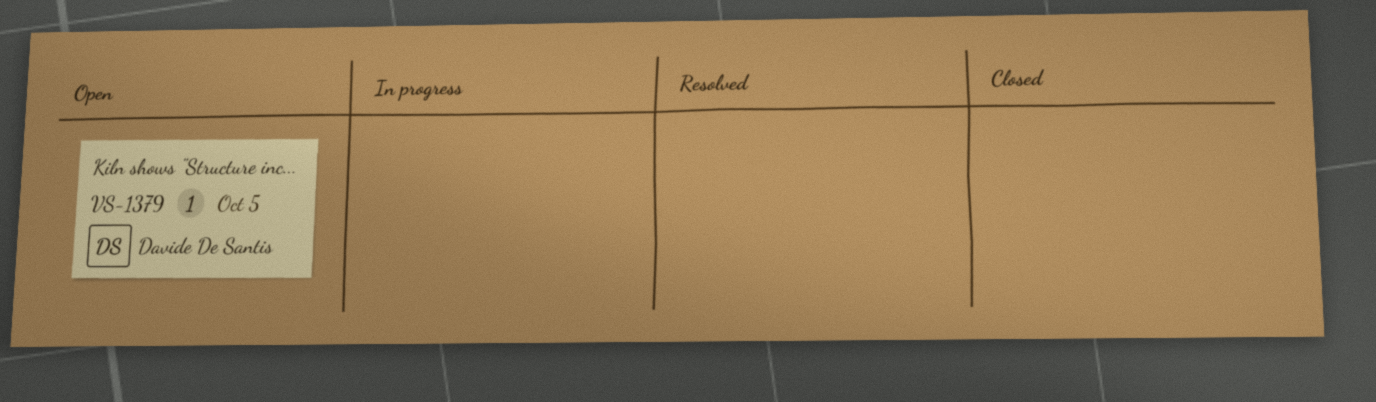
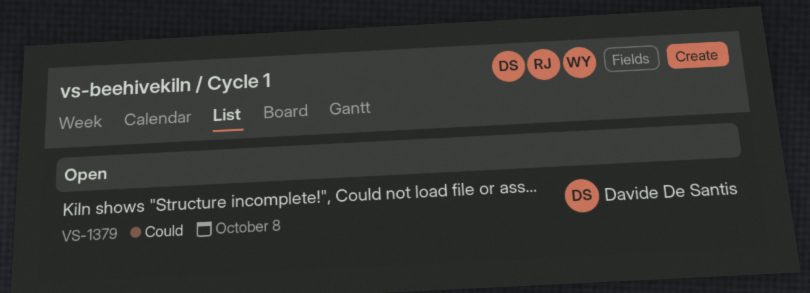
VS-1379, due: Oct 5 -> Oct 8

